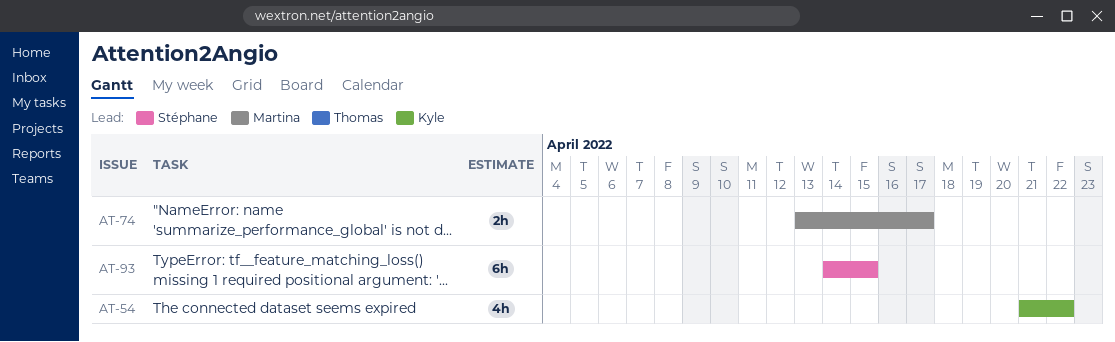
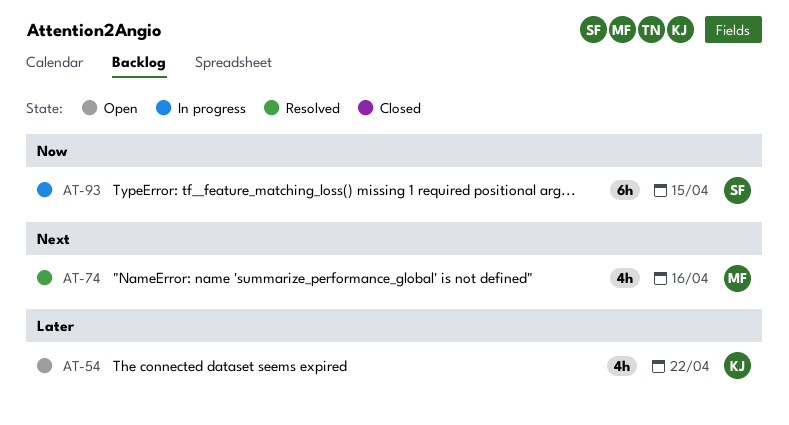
AT-74, estimate: 2h -> 4h
AT-74, due: Apr 17 -> Apr 16

